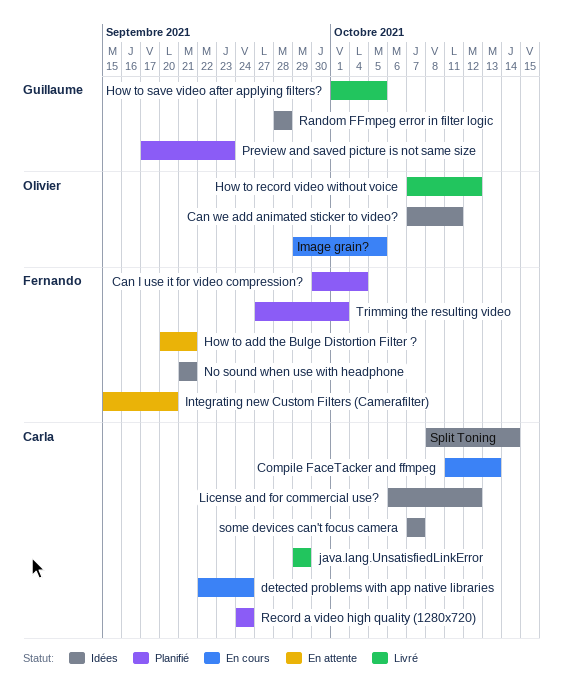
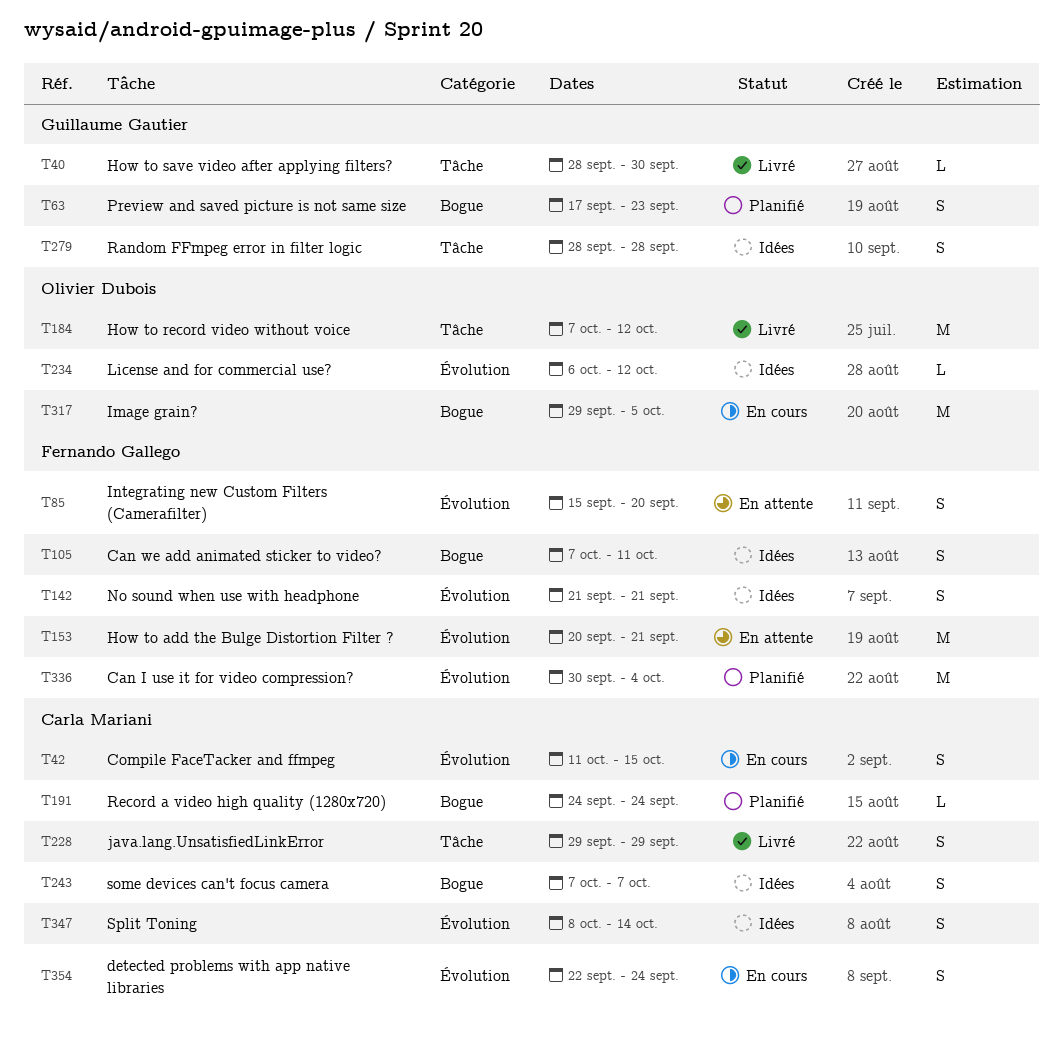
Can we add animated sticker to video?, owner: Olivier Dubois -> Fernando Gallego
Compile FaceTacker and ffmpeg, due: Oct 13 -> Oct 15
How to save video after applying filters?, start: Oct 1 -> Sep 28
How to save video after applying filters?, due: Oct 5 -> Sep 30
License and for commercial use?, owner: Carla Mariani -> Olivier Dubois
Trimming the resulting video: present -> none

